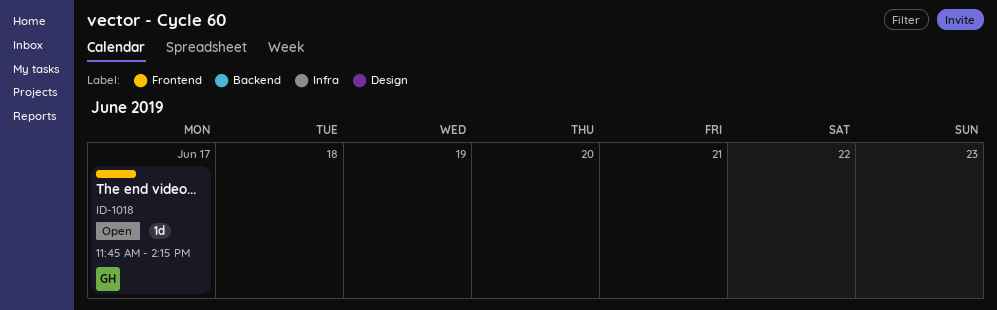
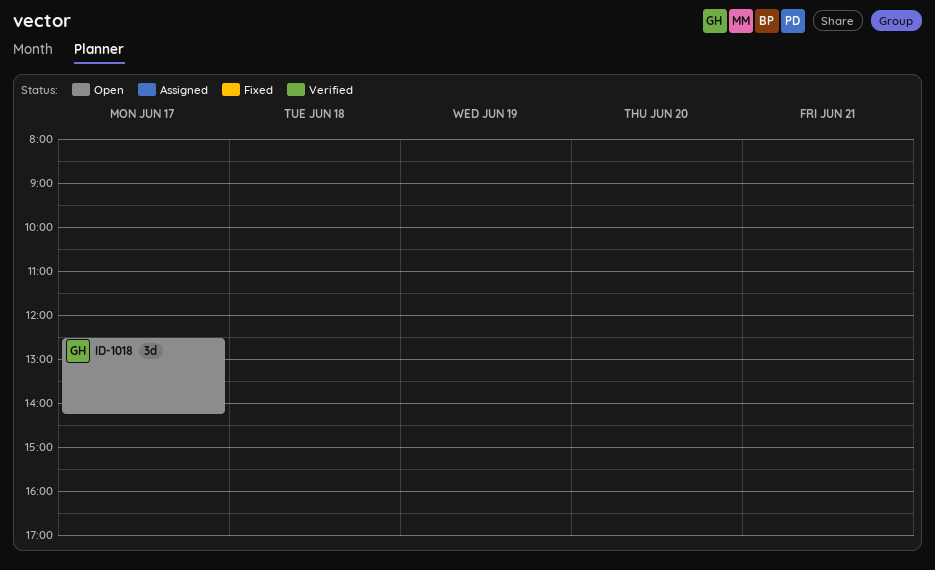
ID-1018, estimate: 1d -> 3d
ID-1018, begins: 11:45 -> 12:30

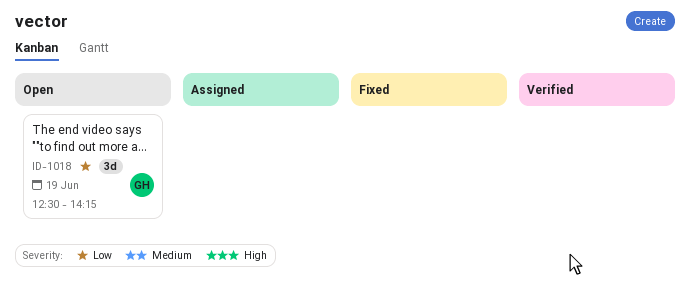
ID-1018, day: Jun 17 -> Jun 19

